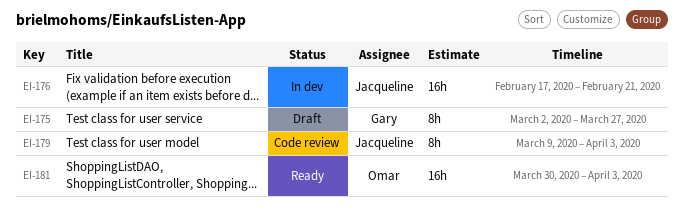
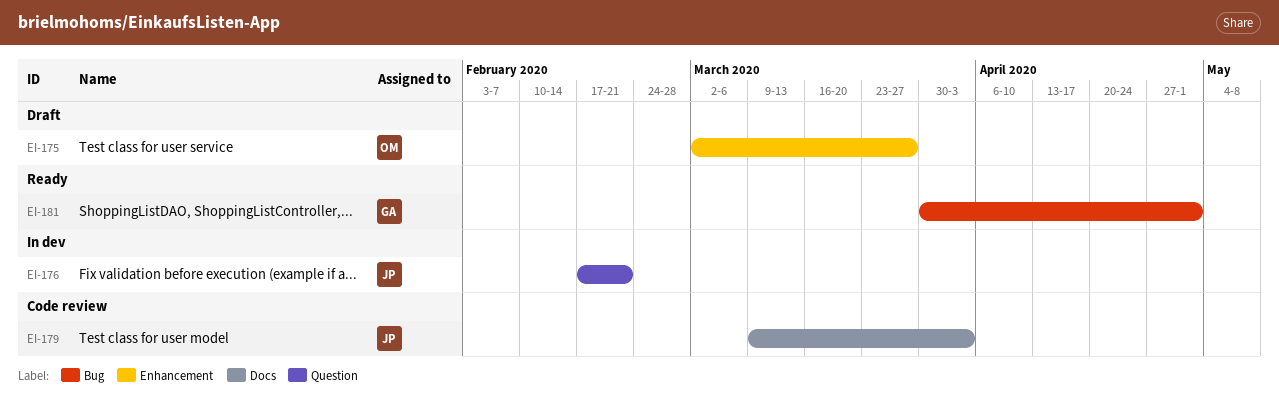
EI-175, owner: Gary -> Omar
EI-181, owner: Omar -> Gary
EI-181, due: Apr 3 -> May 1

